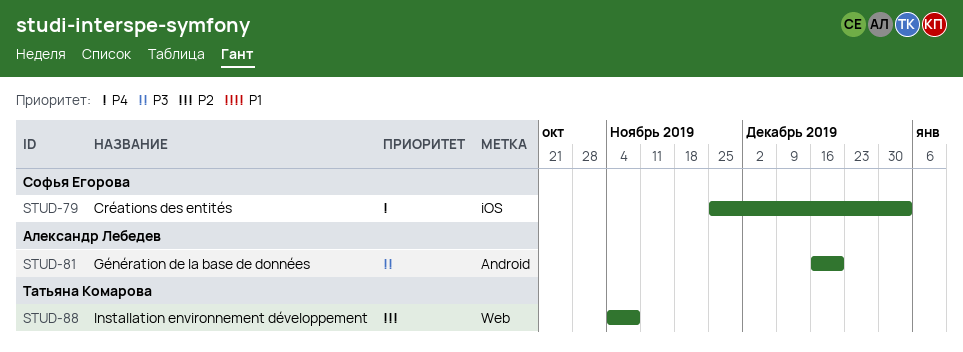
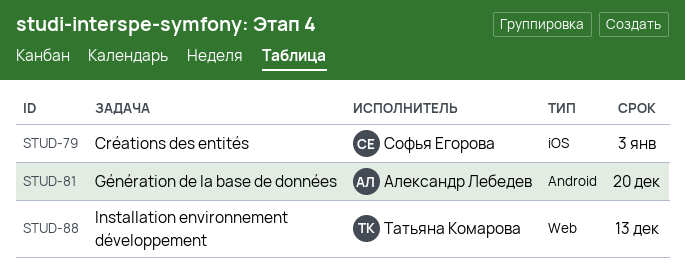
STUD-88, due: Nov 8 -> Dec 13

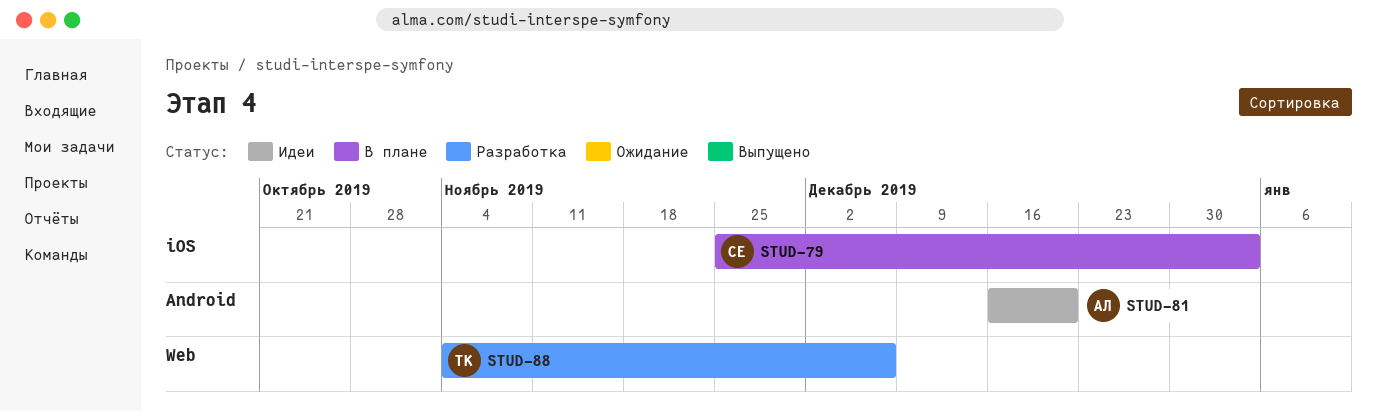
STUD-88, due: Dec 13 -> Dec 6

